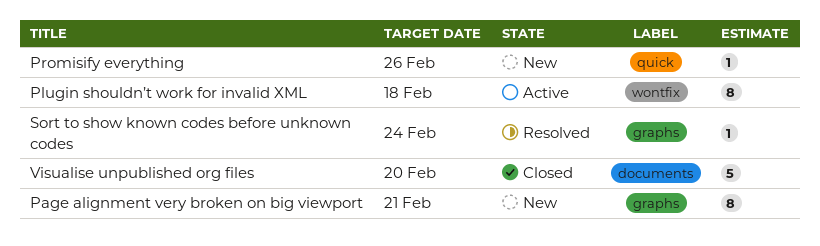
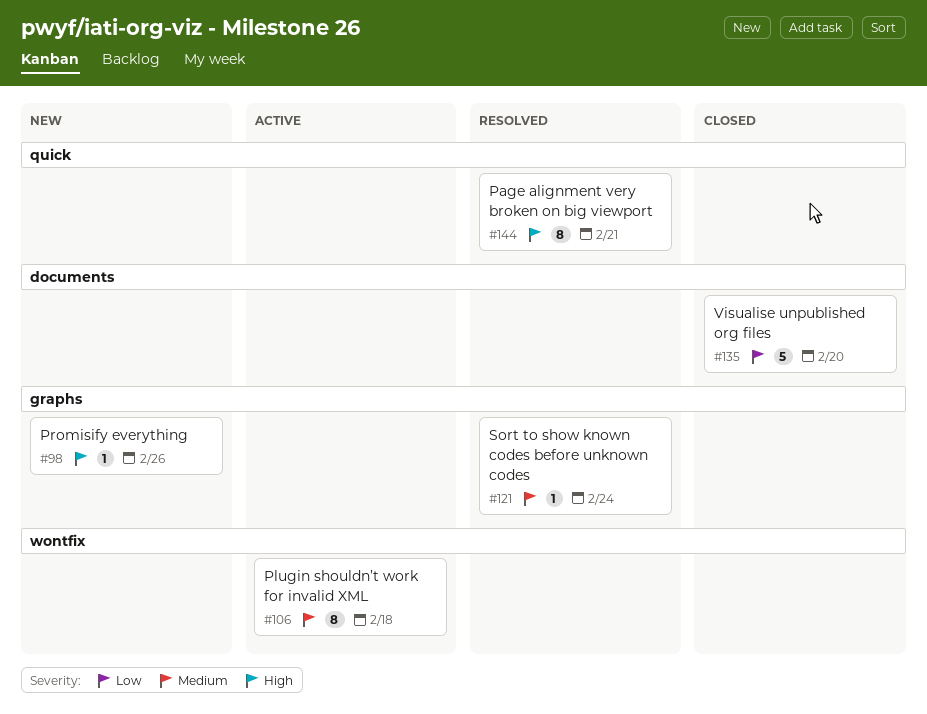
Page alignment very broken on big viewport, status: New -> Resolved
Page alignment very broken on big viewport, label: graphs -> quick
Promisify everything, label: quick -> graphs

